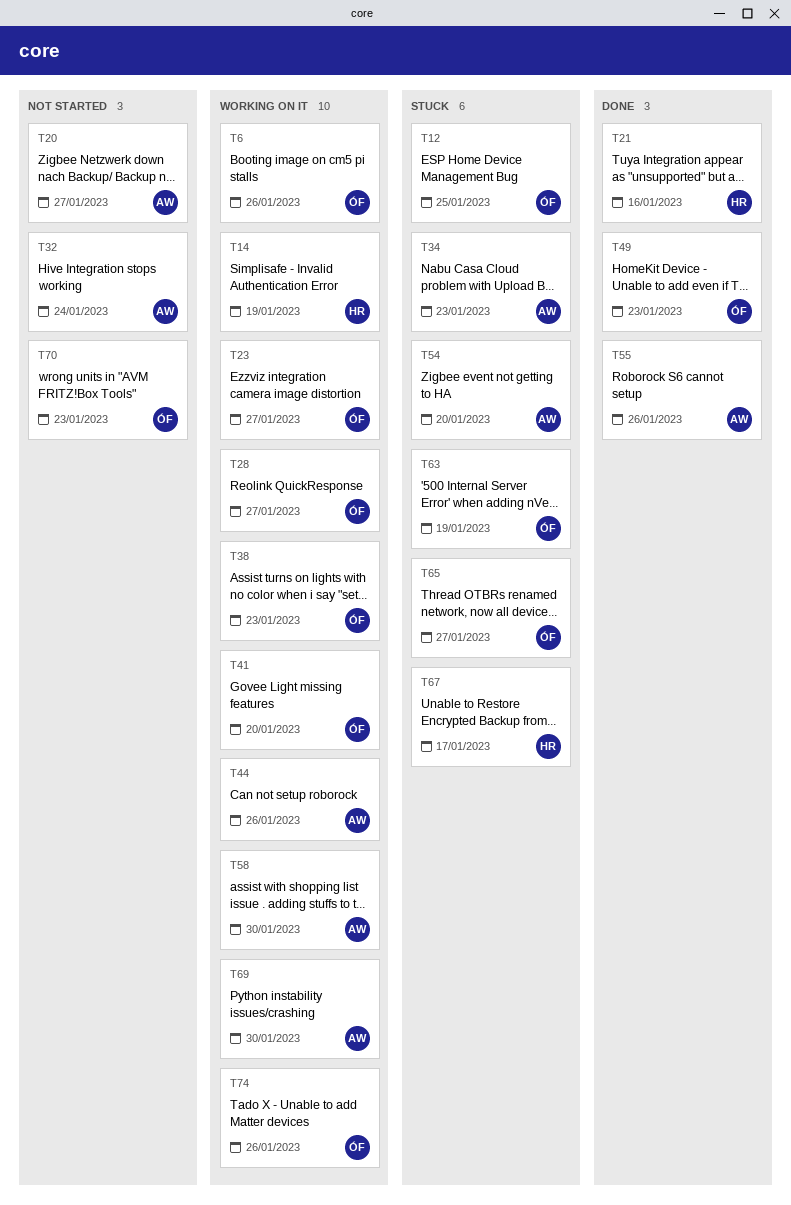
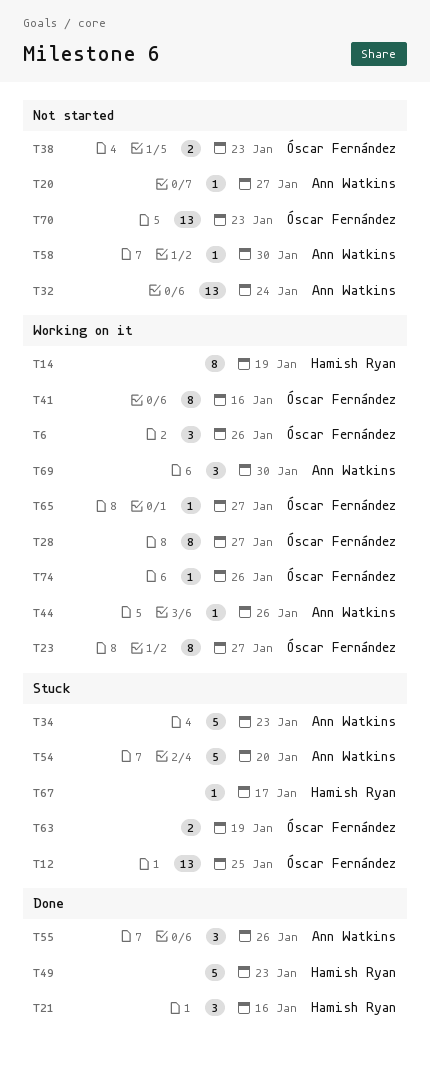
T38, status: Working on it -> Not started
T41, due: Jan 20 -> Jan 16
T49, owner: Óscar Fernández -> Hamish Ryan
T58, status: Working on it -> Not started
T65, status: Stuck -> Working on it

